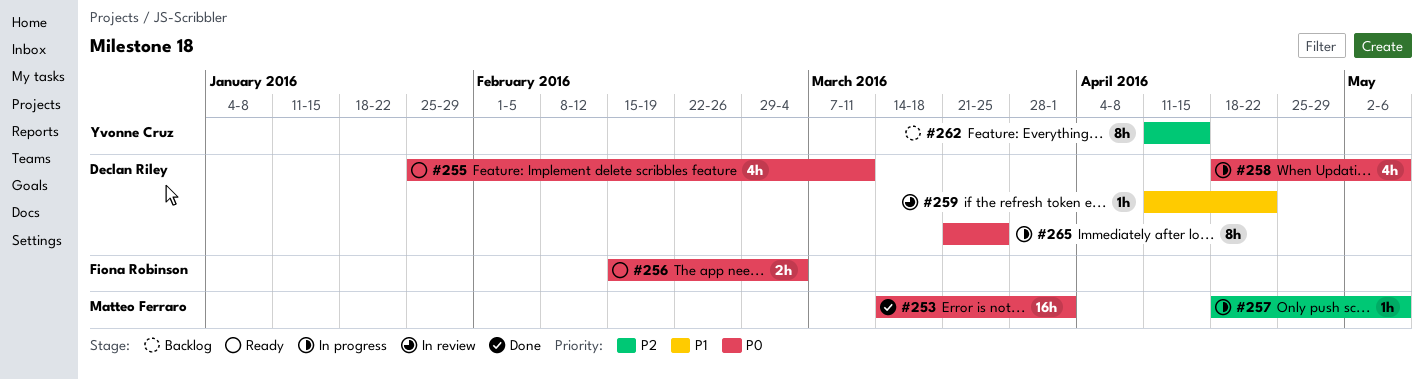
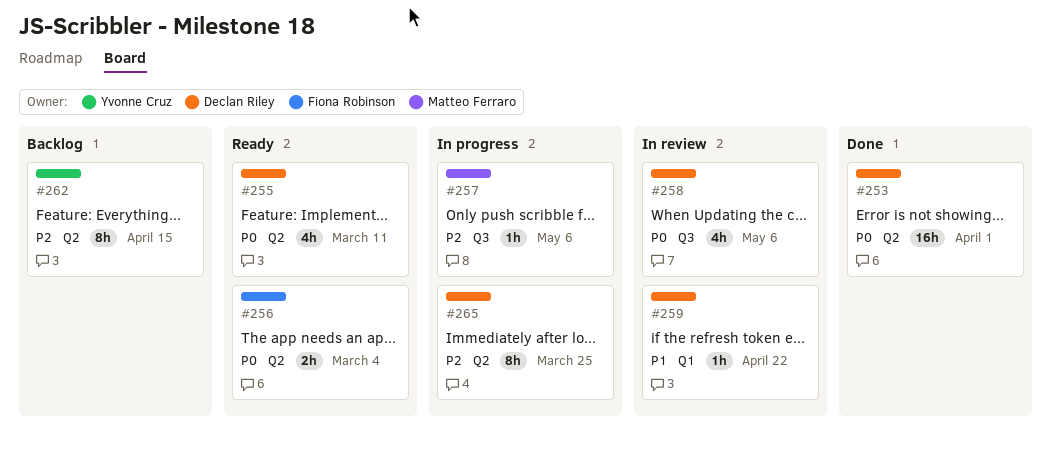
#253, owner: Matteo Ferraro -> Declan Riley
#258, status: In progress -> In review
#265, priority: P0 -> P2

